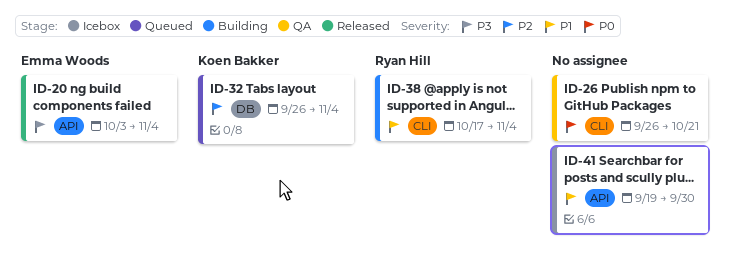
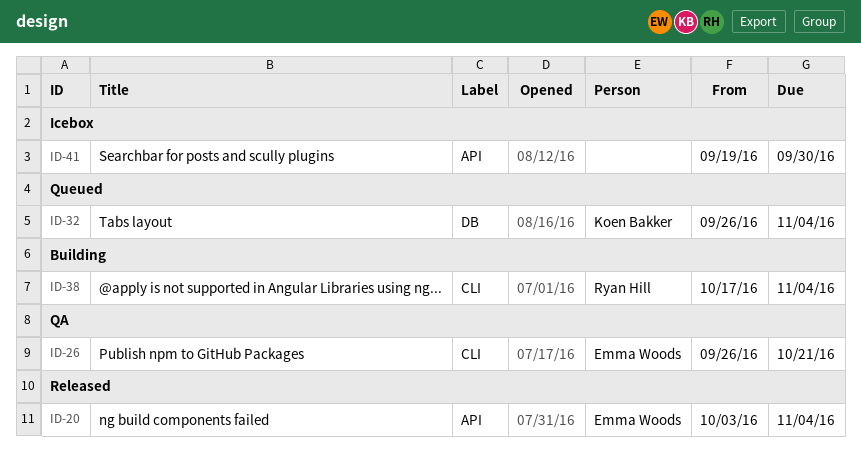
ID-26, owner: none -> Emma Woods

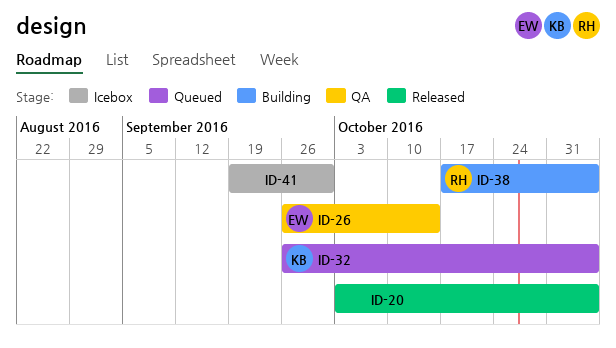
ID-20, owner: Emma Woods -> none
ID-26, due: Oct 21 -> Oct 14

